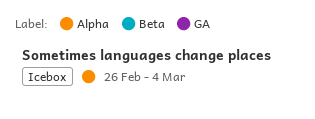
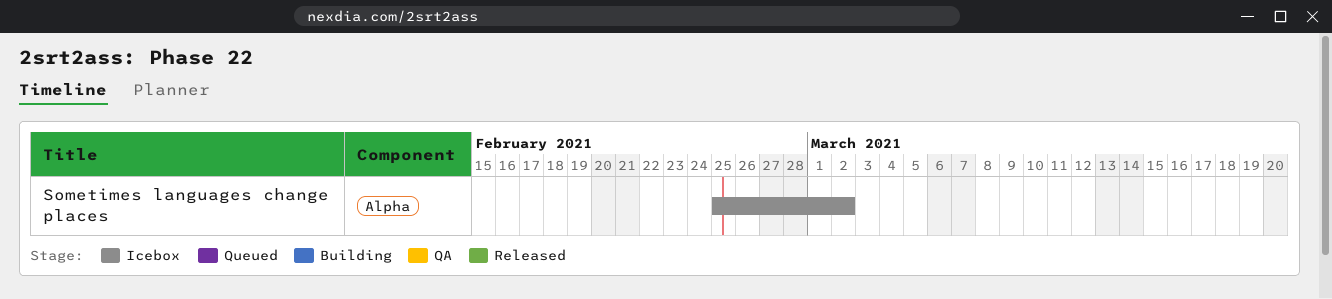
Sometimes languages change places, start: Feb 26 -> Feb 25
Sometimes languages change places, due: Mar 4 -> Mar 2

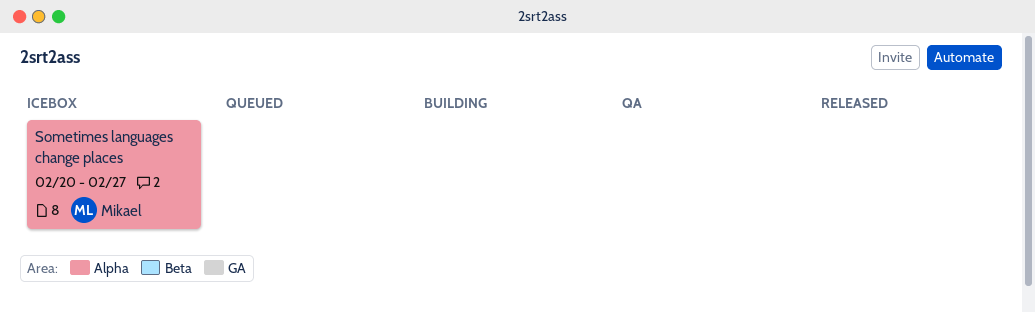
Sometimes languages change places, start: Feb 25 -> Feb 20
Sometimes languages change places, due: Mar 2 -> Feb 27

